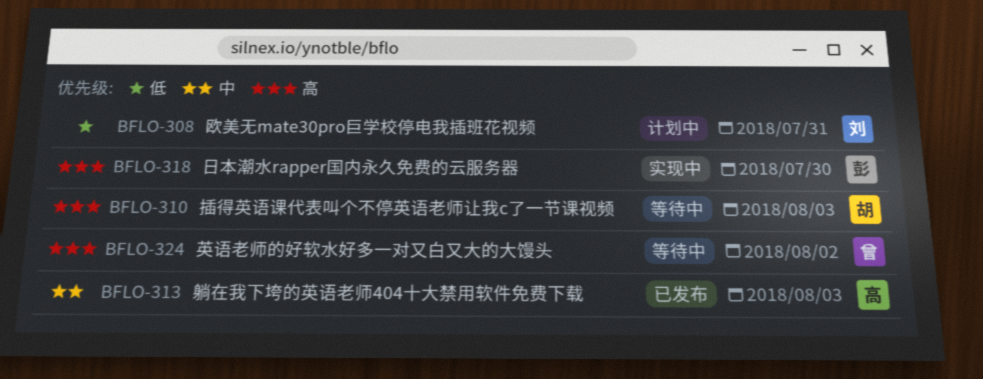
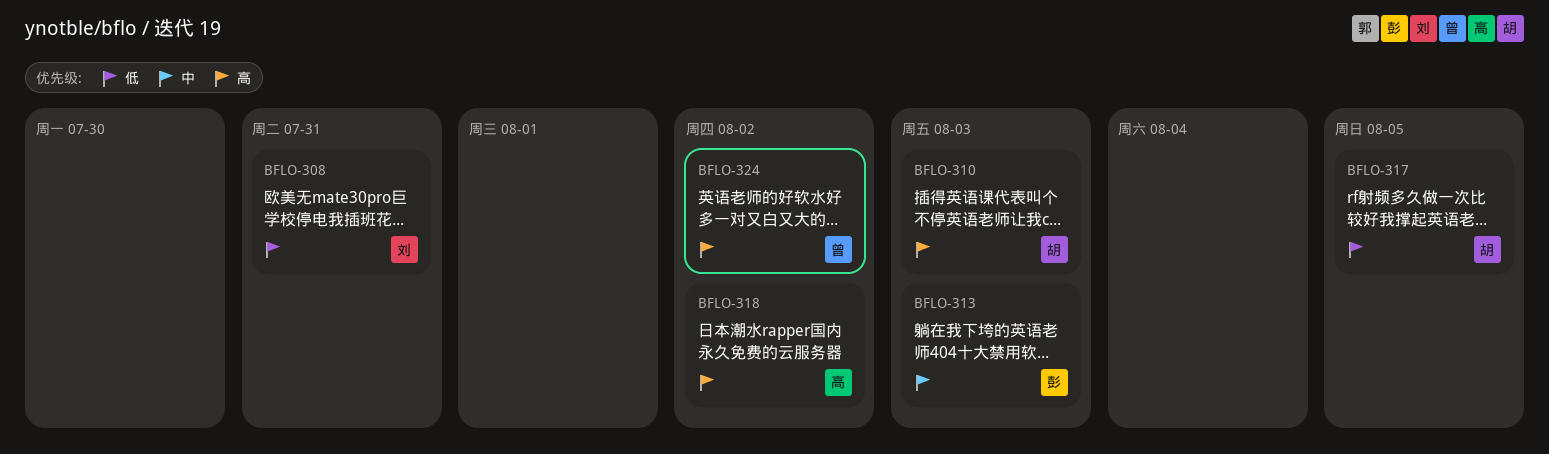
BFLO-313, owner: 高 -> 彭
BFLO-317: none -> present
BFLO-318, owner: 彭 -> 高
BFLO-318, due: Jul 30 -> Aug 2

